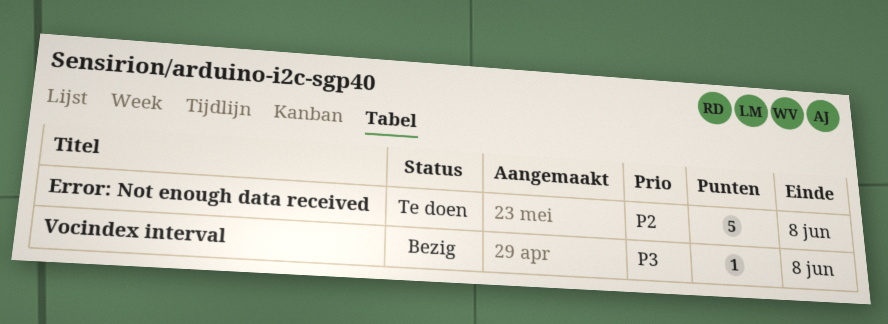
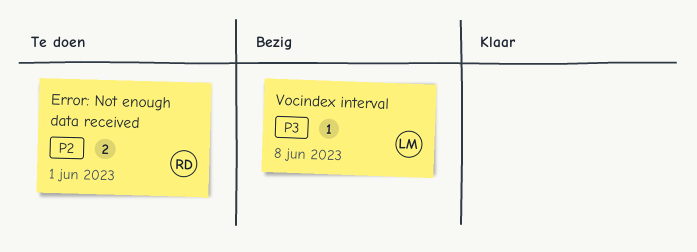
Error: Not enough data received, estimate: 5 -> 2
Error: Not enough data received, due: Jun 8 -> Jun 1

